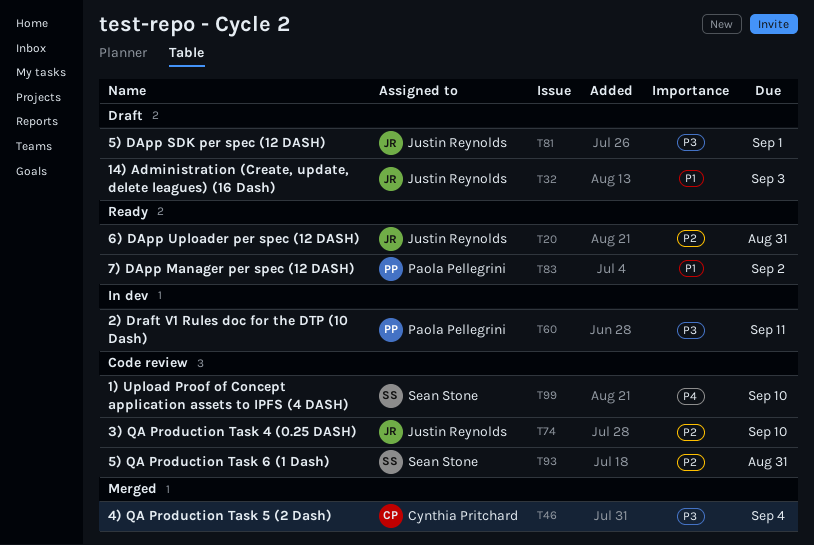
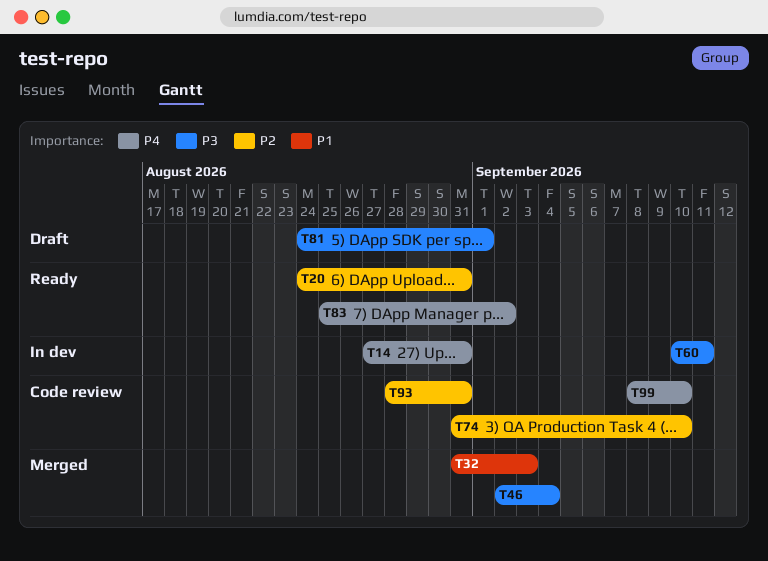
T14: none -> present
T32, status: Draft -> Merged
T83, priority: P1 -> P4

